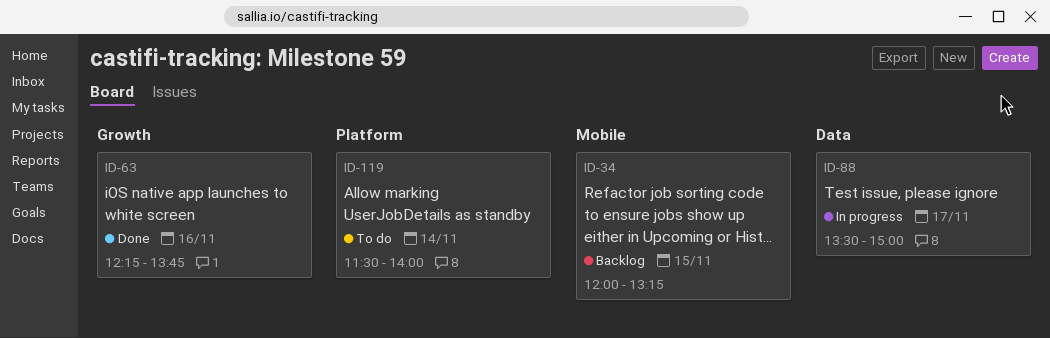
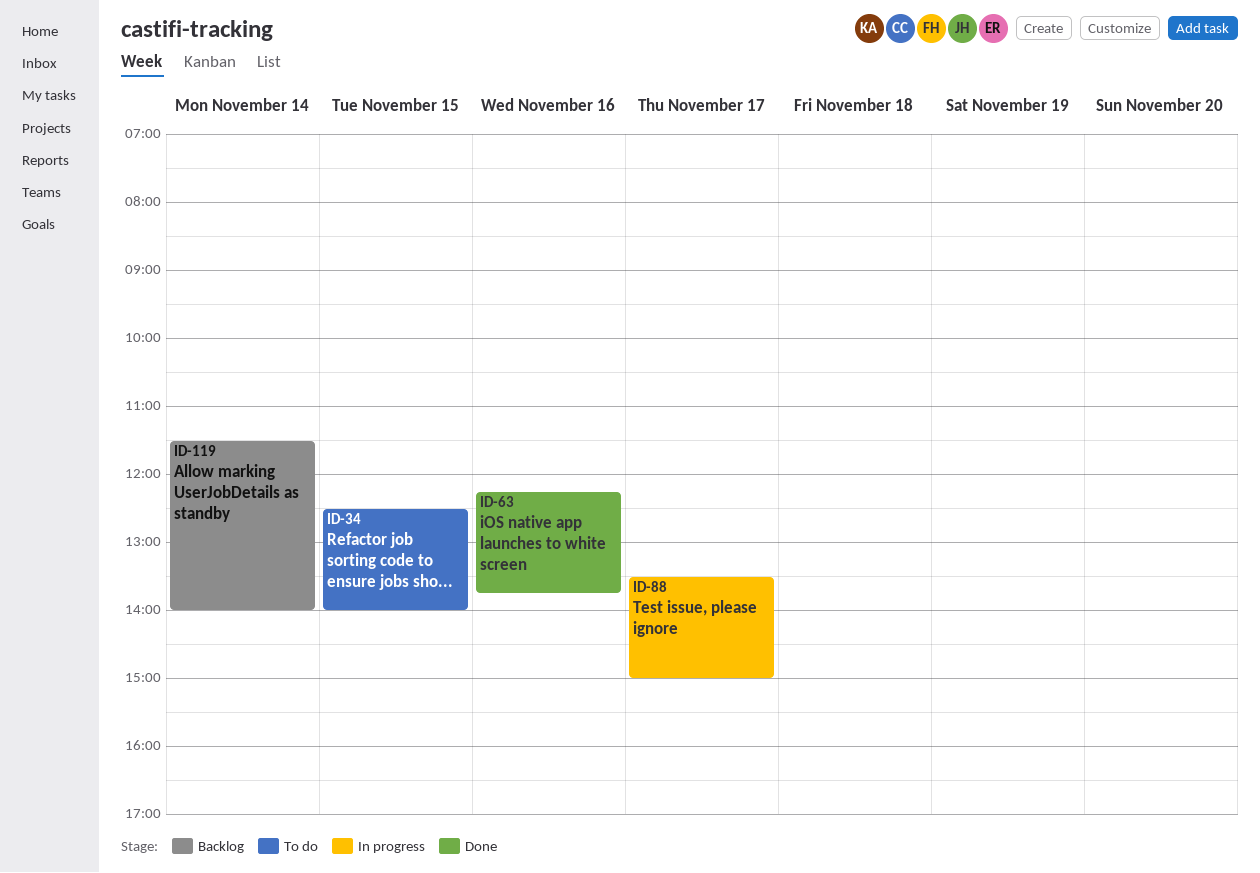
ID-34, status: Backlog -> To do
ID-34, begins: 12:00 -> 12:30
ID-34, ends: 13:15 -> 14:00
ID-119, status: To do -> Backlog

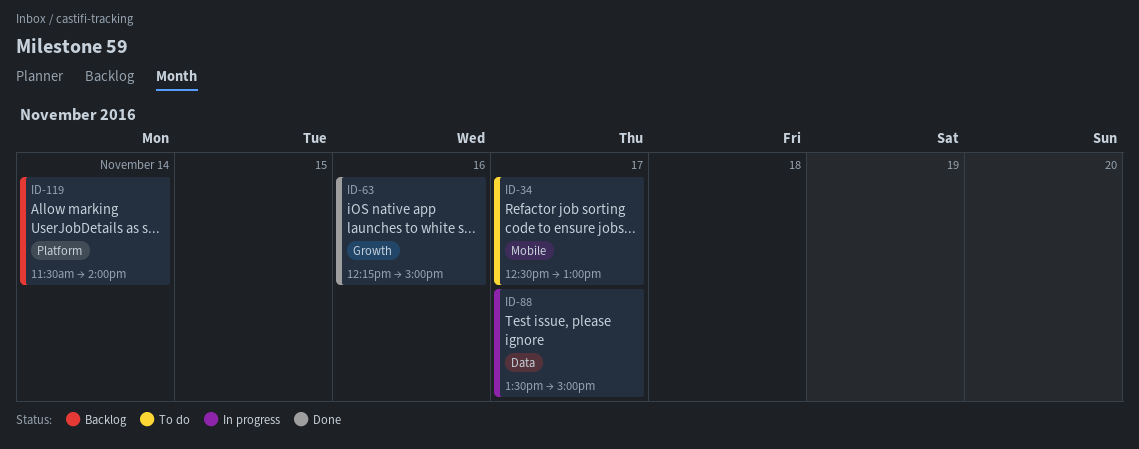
ID-34, day: Nov 15 -> Nov 17
ID-34, ends: 14:00 -> 13:00
ID-63, ends: 13:45 -> 15:00

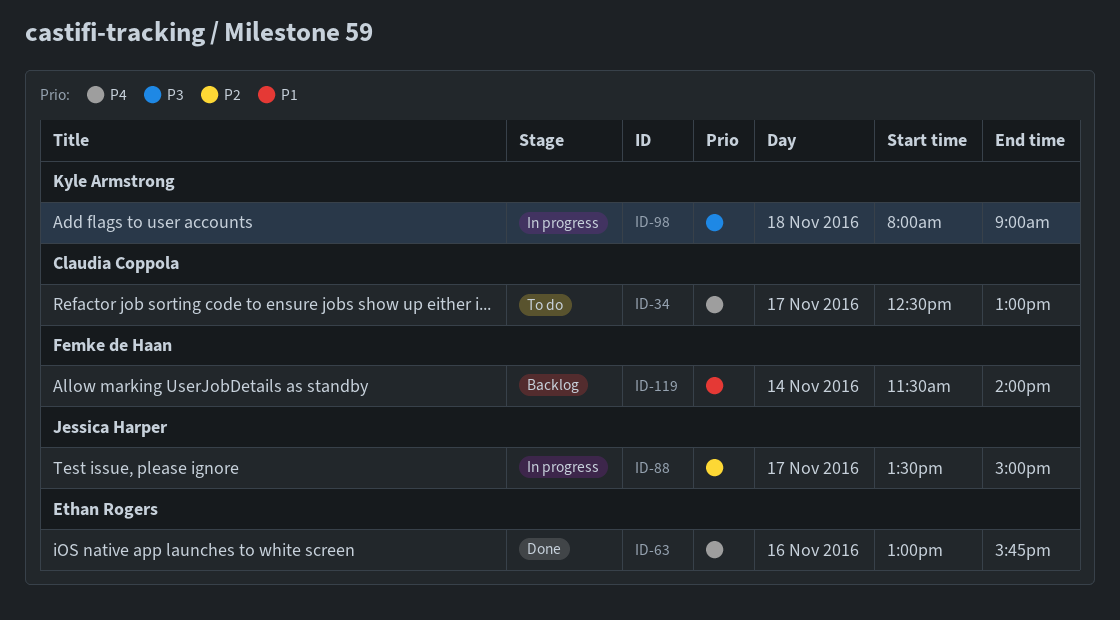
ID-63, begins: 12:15 -> 13:00
ID-63, ends: 15:00 -> 15:45
ID-98: none -> present

